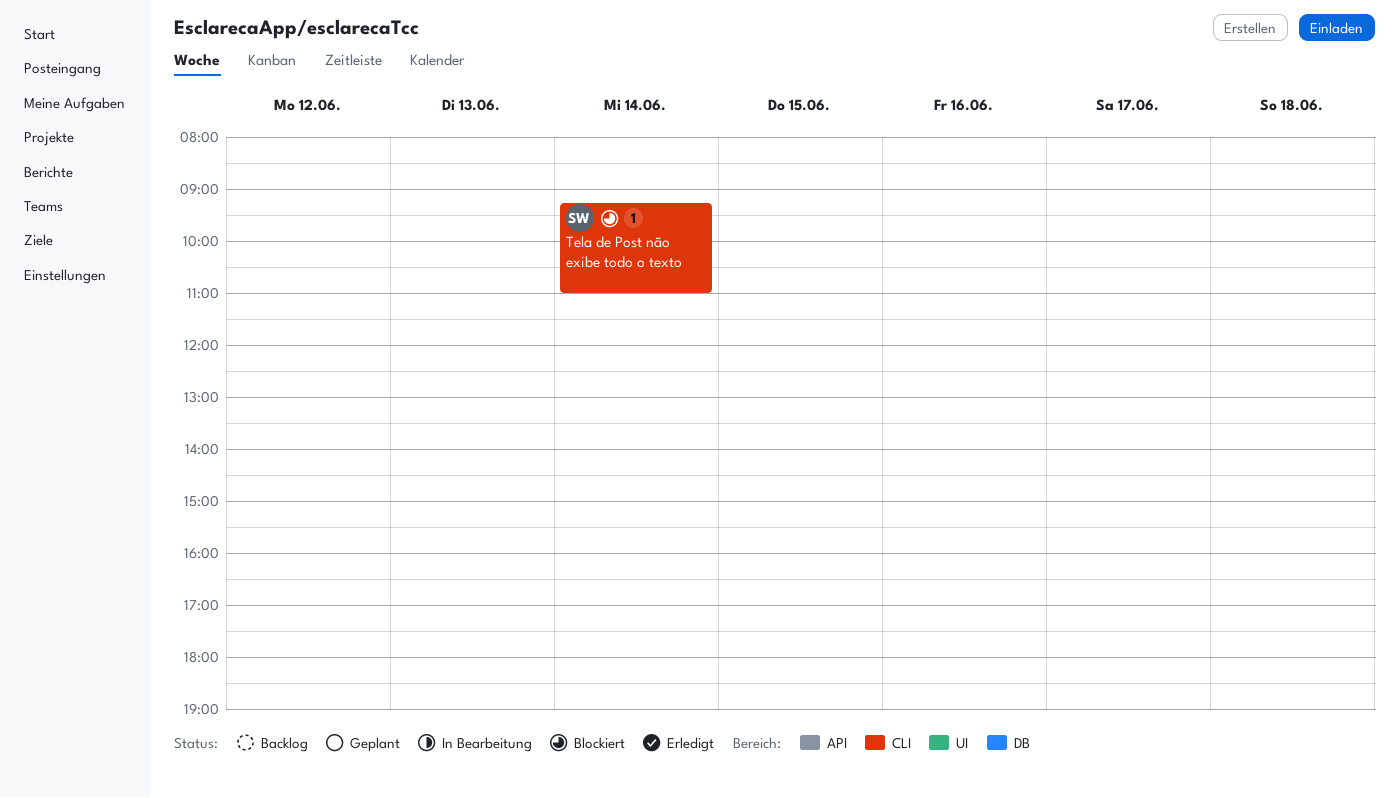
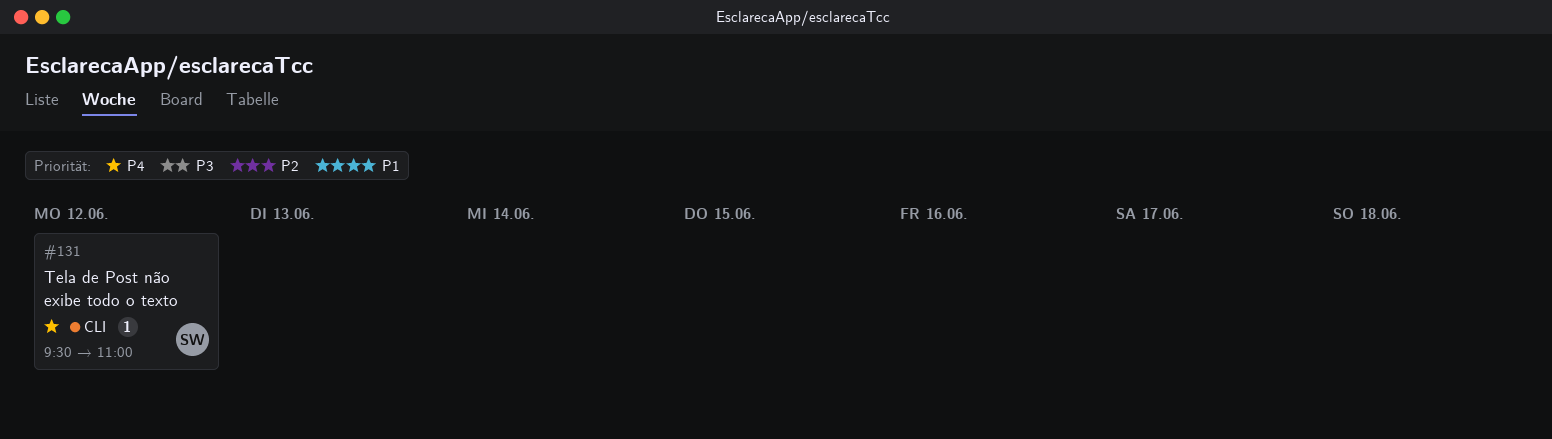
Tela de Post não exibe todo o texto, day: Jun 14 -> Jun 12
Tela de Post não exibe todo o texto, begins: 09:15 -> 09:30

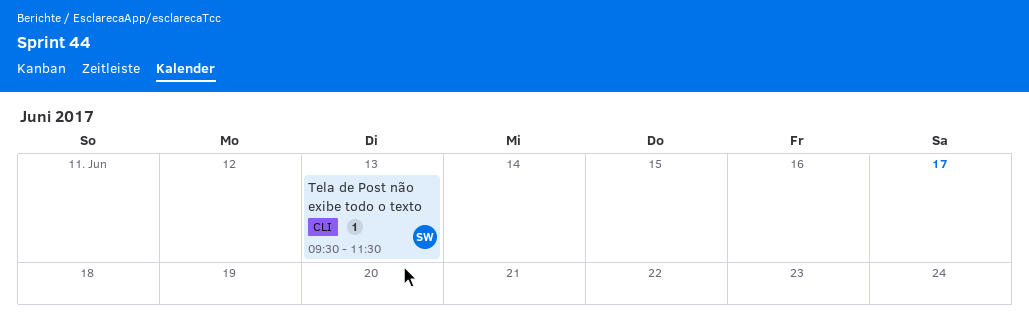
Tela de Post não exibe todo o texto, day: Jun 12 -> Jun 13
Tela de Post não exibe todo o texto, ends: 11:00 -> 11:30

